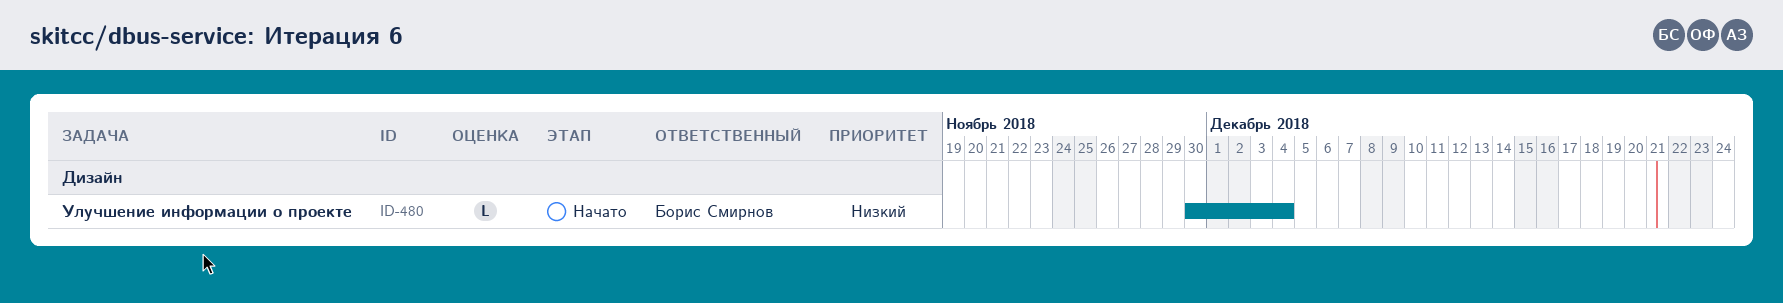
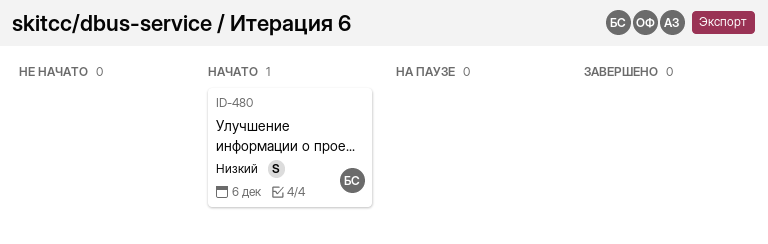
ID-480, estimate: L -> S
ID-480, due: Dec 4 -> Dec 6

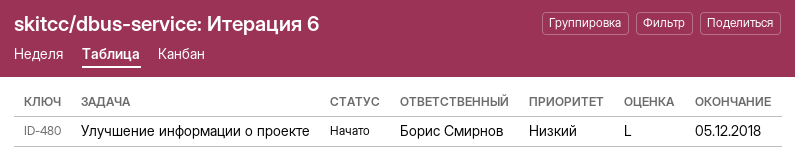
ID-480, estimate: S -> L
ID-480, due: Dec 6 -> Dec 5

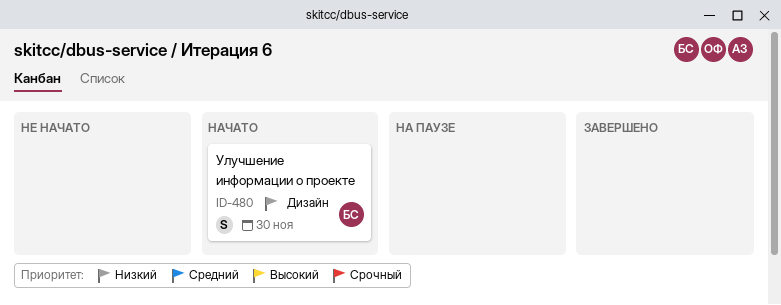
ID-480, estimate: L -> S
ID-480, due: Dec 5 -> Nov 30

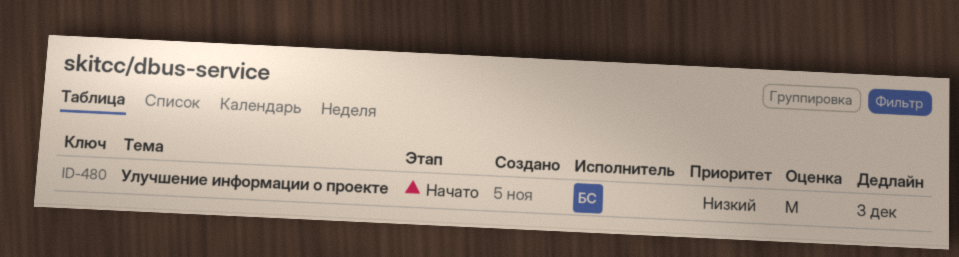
ID-480, estimate: S -> M
ID-480, due: Nov 30 -> Dec 3

